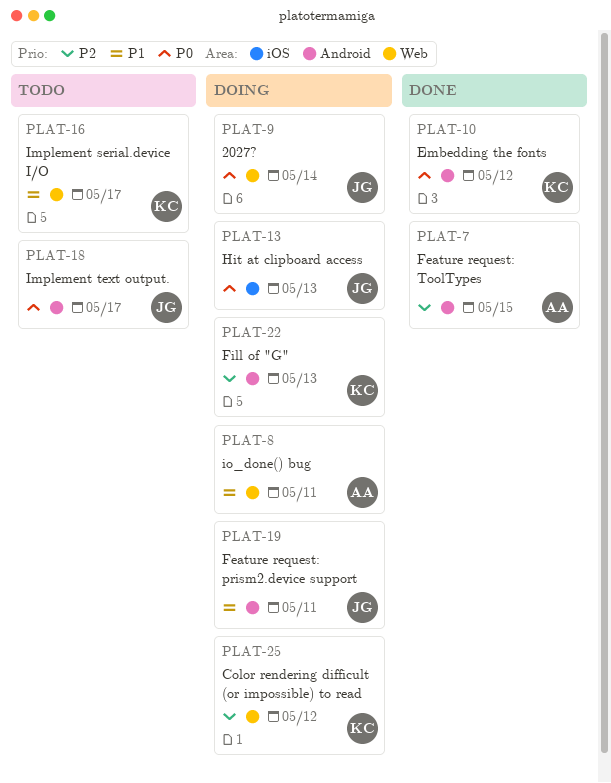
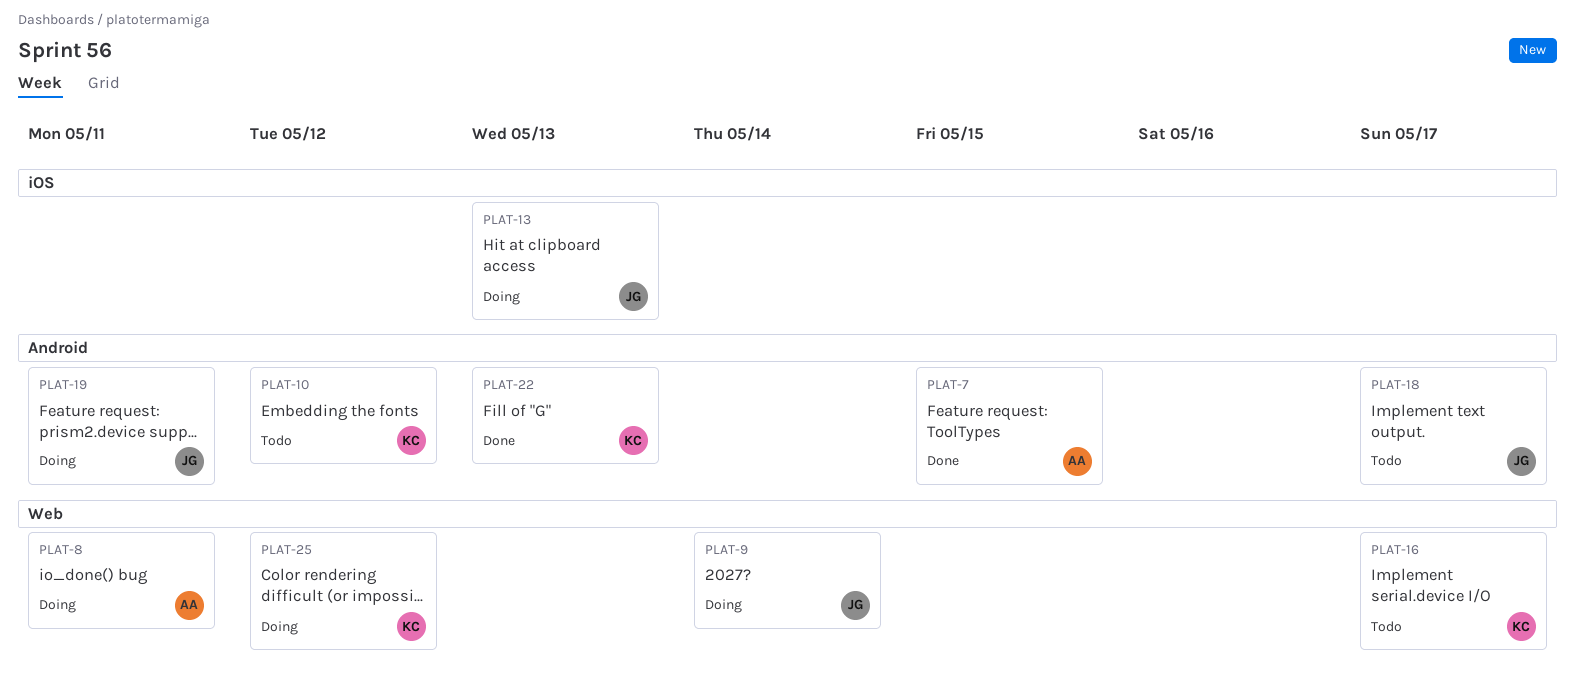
PLAT-10, status: Done -> Todo
PLAT-22, status: Doing -> Done

